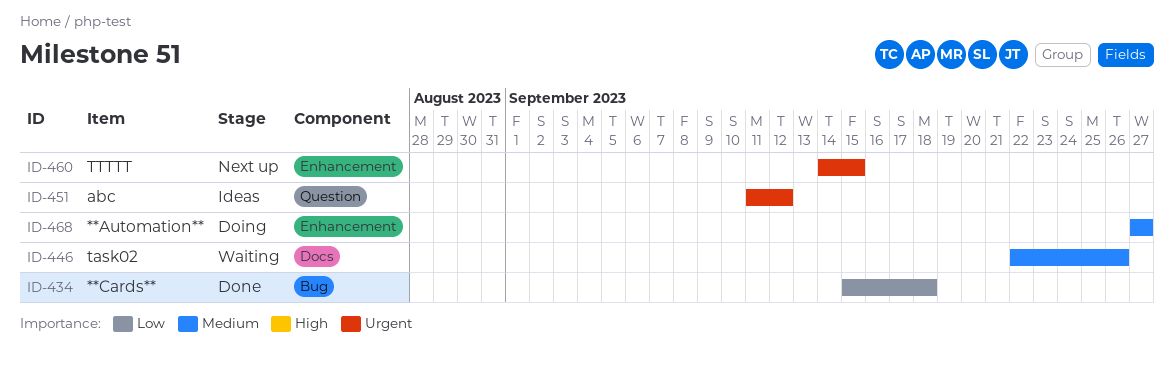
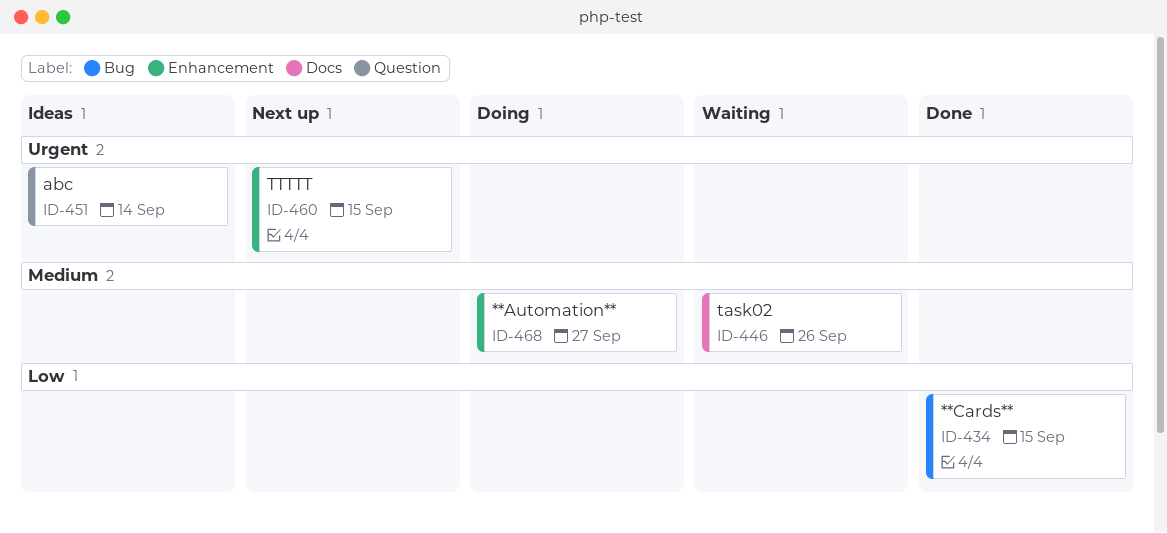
ID-434, due: Sep 18 -> Sep 15
ID-451, due: Sep 12 -> Sep 14

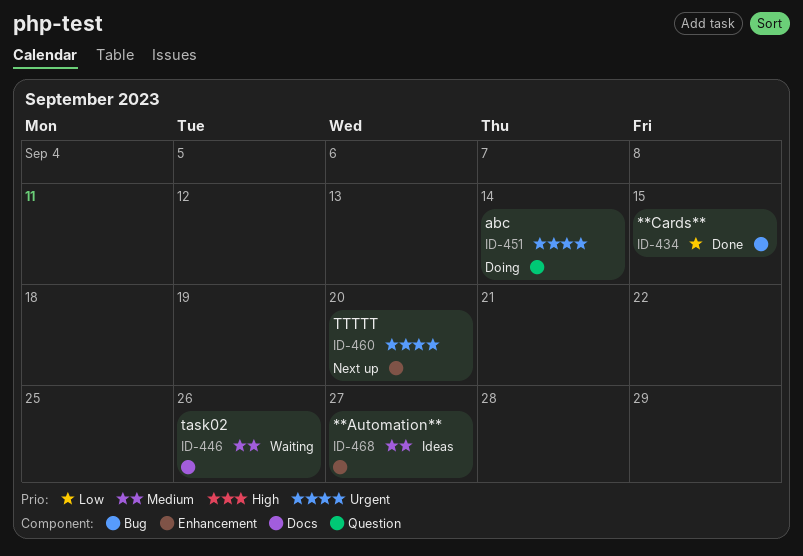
ID-451, status: Ideas -> Doing
ID-460, due: Sep 15 -> Sep 20
ID-468, status: Doing -> Ideas

